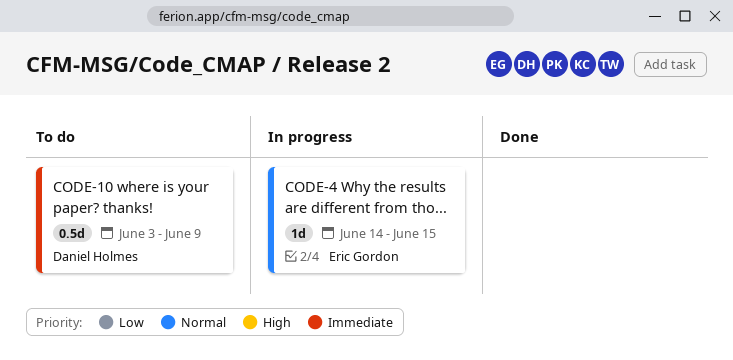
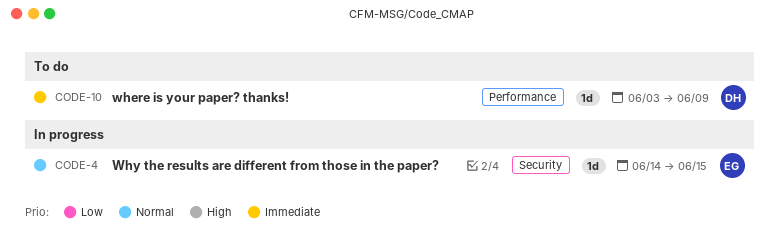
CODE-10, estimate: 0.5d -> 1d

